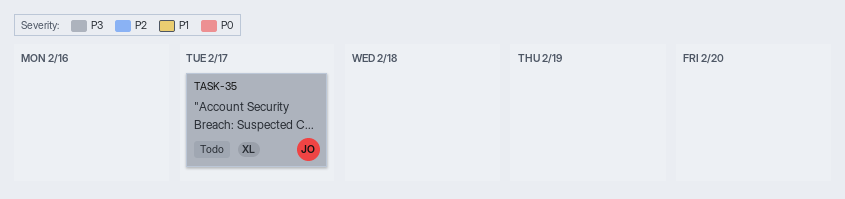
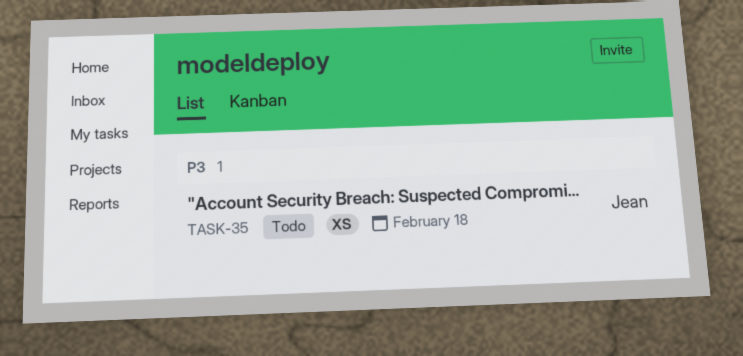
TASK-35, estimate: XL -> XS
TASK-35, due: Feb 17 -> Feb 18

